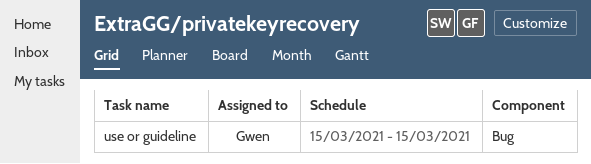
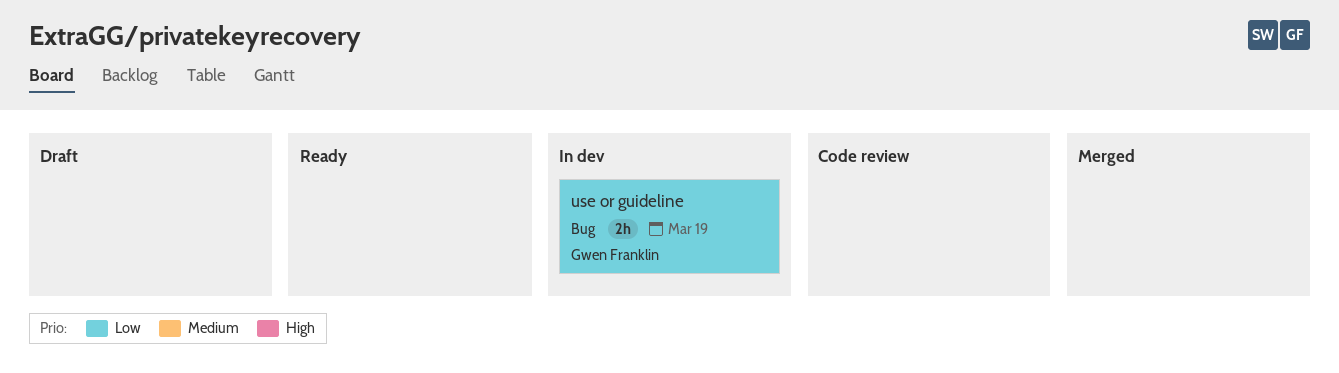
use or guideline, due: Mar 15 -> Mar 19

